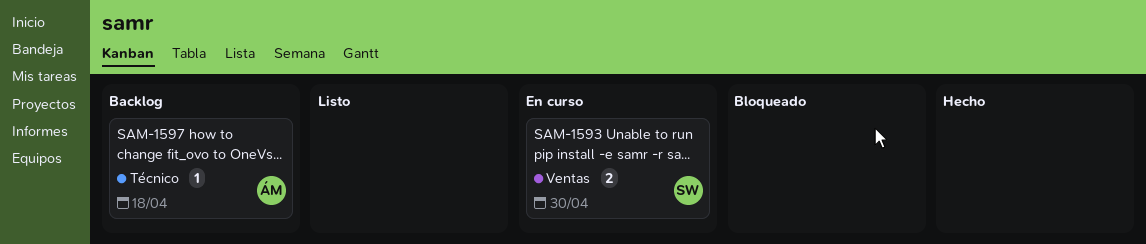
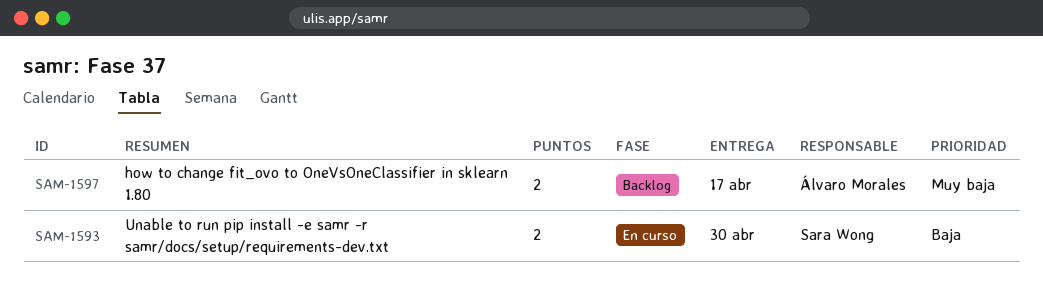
SAM-1597, estimate: 1 -> 2
SAM-1597, due: Apr 18 -> Apr 17

